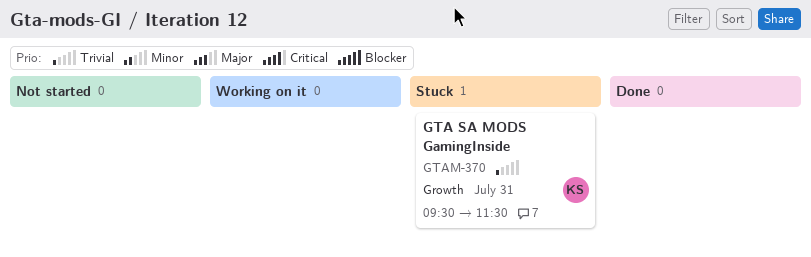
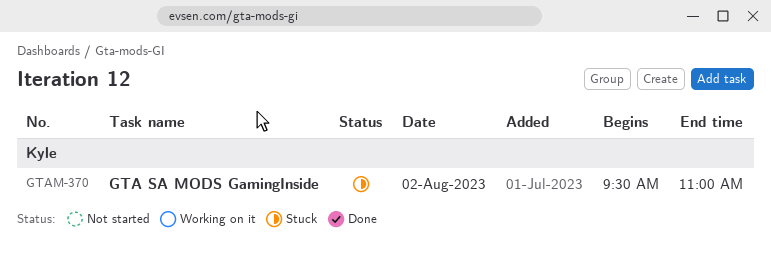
GTAM-370, day: Jul 31 -> Aug 2
GTAM-370, ends: 11:30 -> 11:00

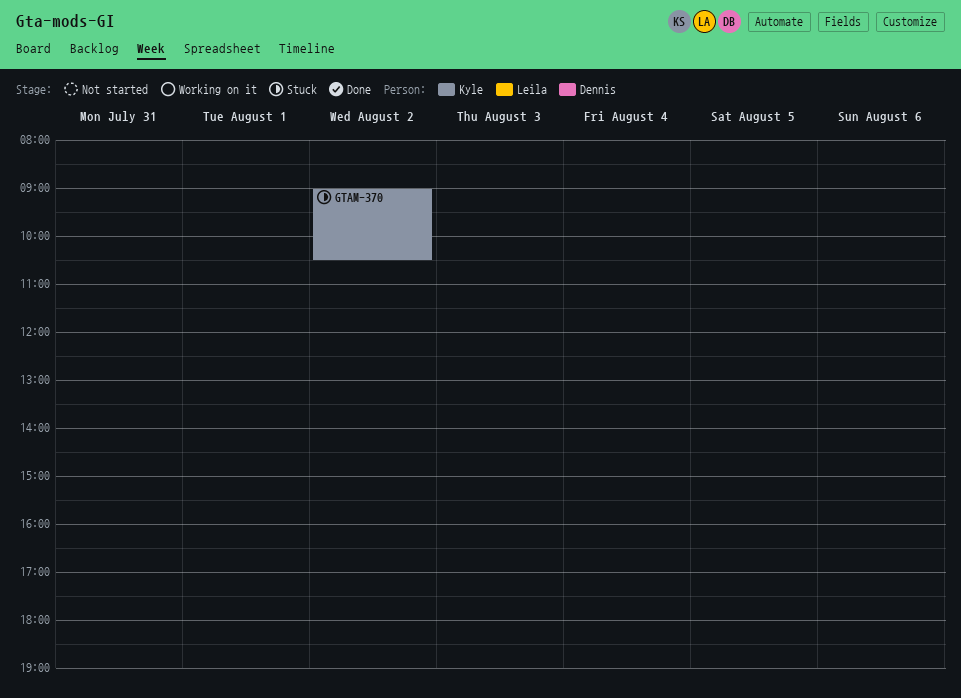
GTAM-370, begins: 09:30 -> 09:00
GTAM-370, ends: 11:00 -> 10:30

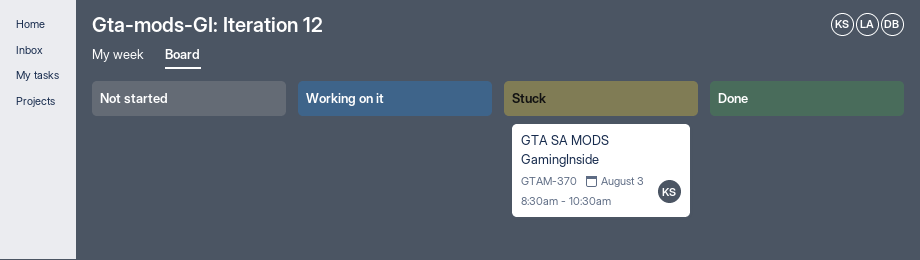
GTAM-370, day: Aug 2 -> Aug 3
GTAM-370, begins: 09:00 -> 08:30

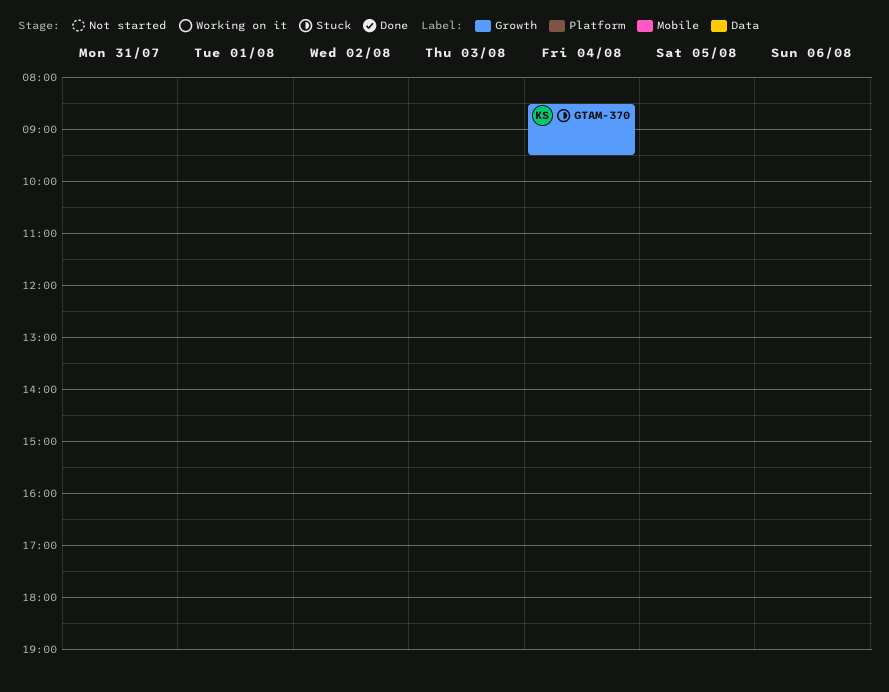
GTAM-370, day: Aug 3 -> Aug 4
GTAM-370, ends: 10:30 -> 09:30

